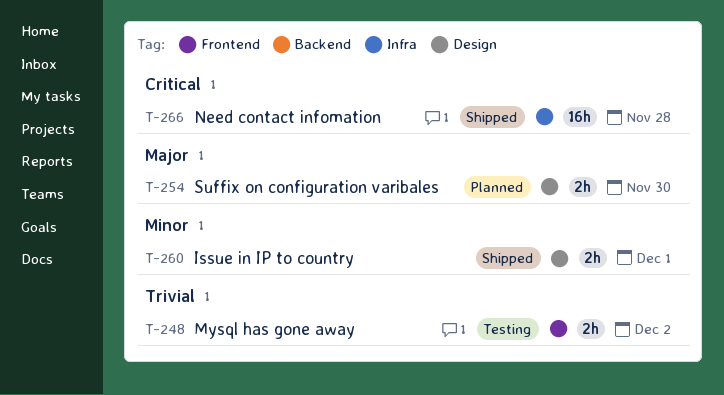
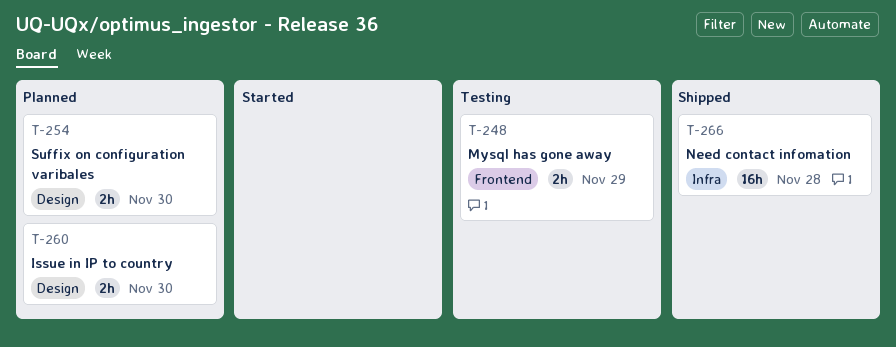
T-248, due: Dec 2 -> Nov 29
T-260, status: Shipped -> Planned
T-260, due: Dec 1 -> Nov 30

